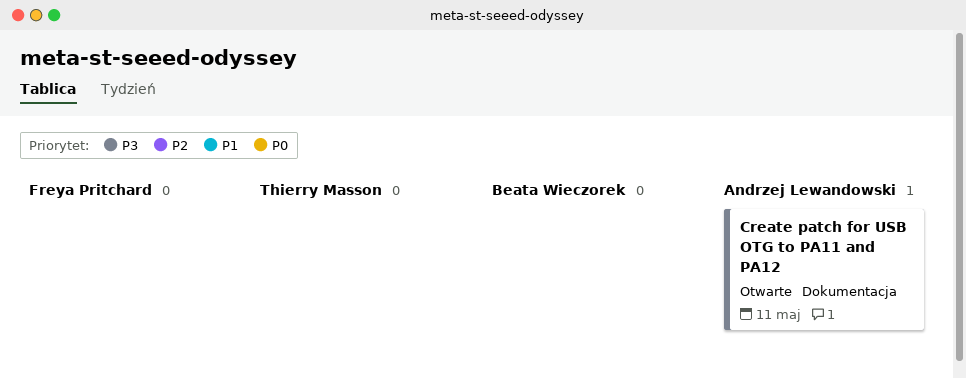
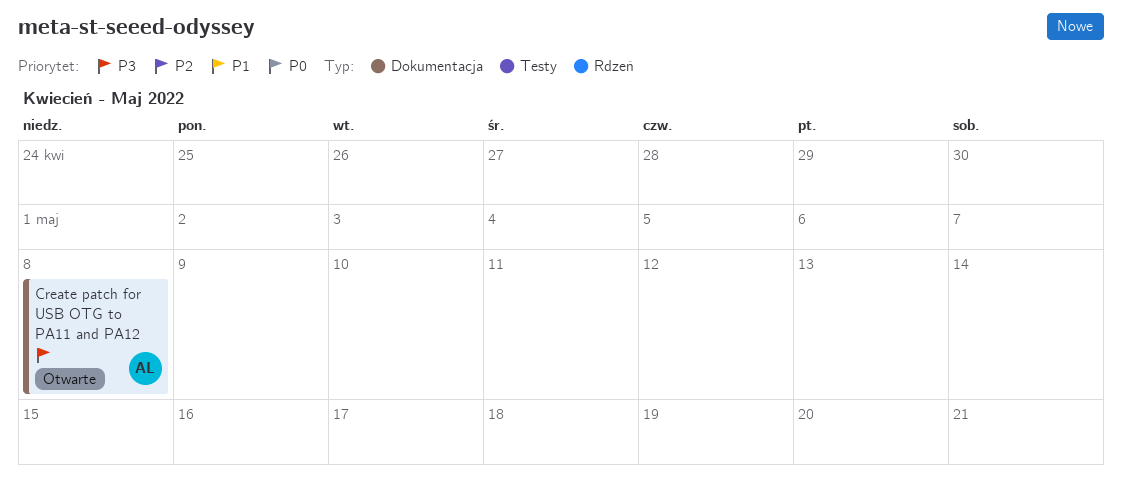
Create patch for USB OTG to PA11 and PA12, due: May 11 -> May 8

